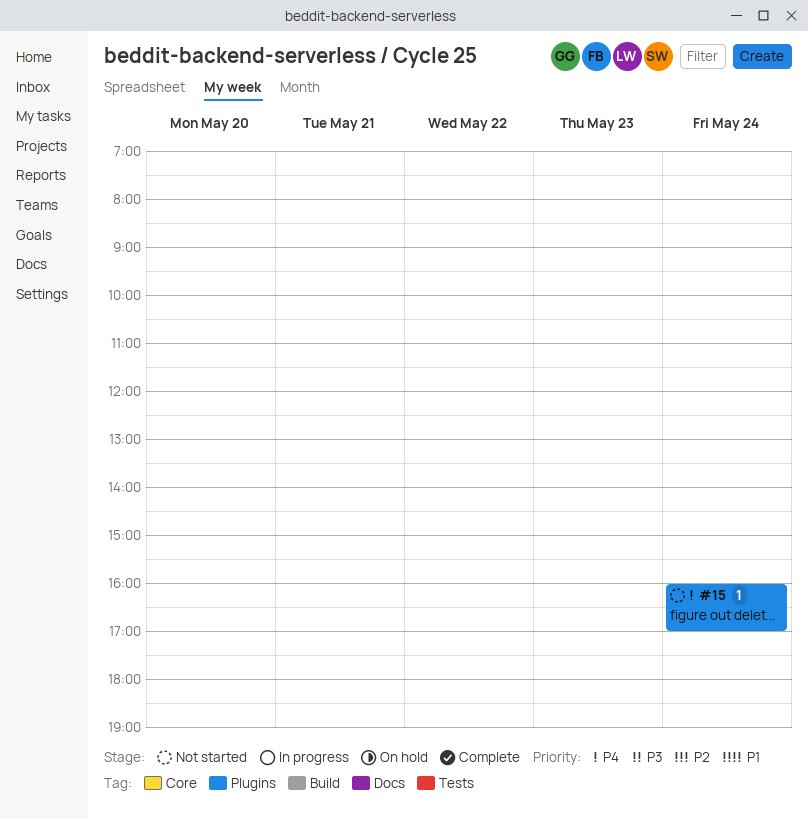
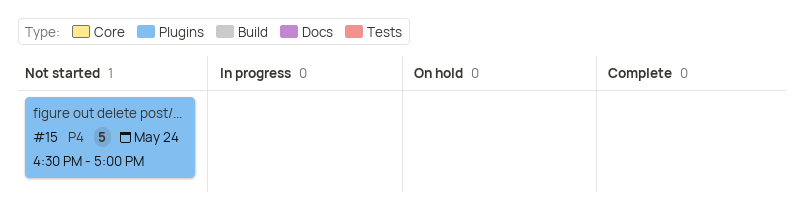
#15, estimate: 1 -> 5
#15, begins: 16:00 -> 16:30

